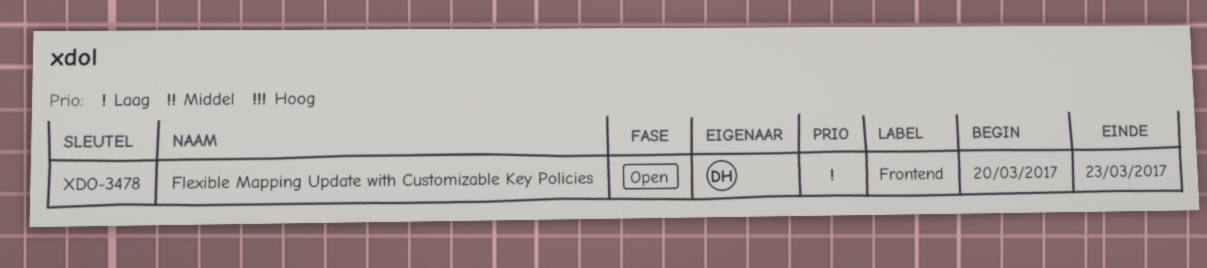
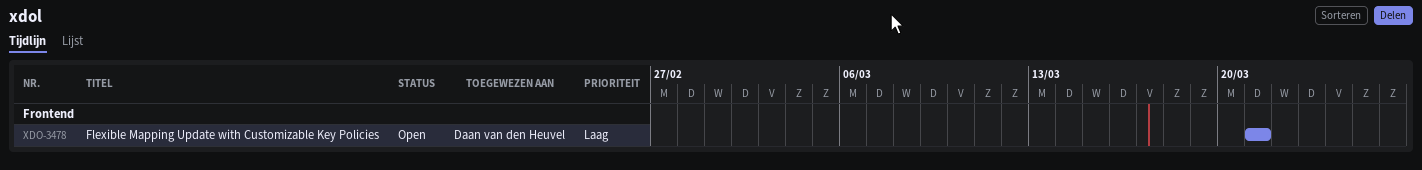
XDO-3478, start: Mar 20 -> Mar 21
XDO-3478, due: Mar 23 -> Mar 21

